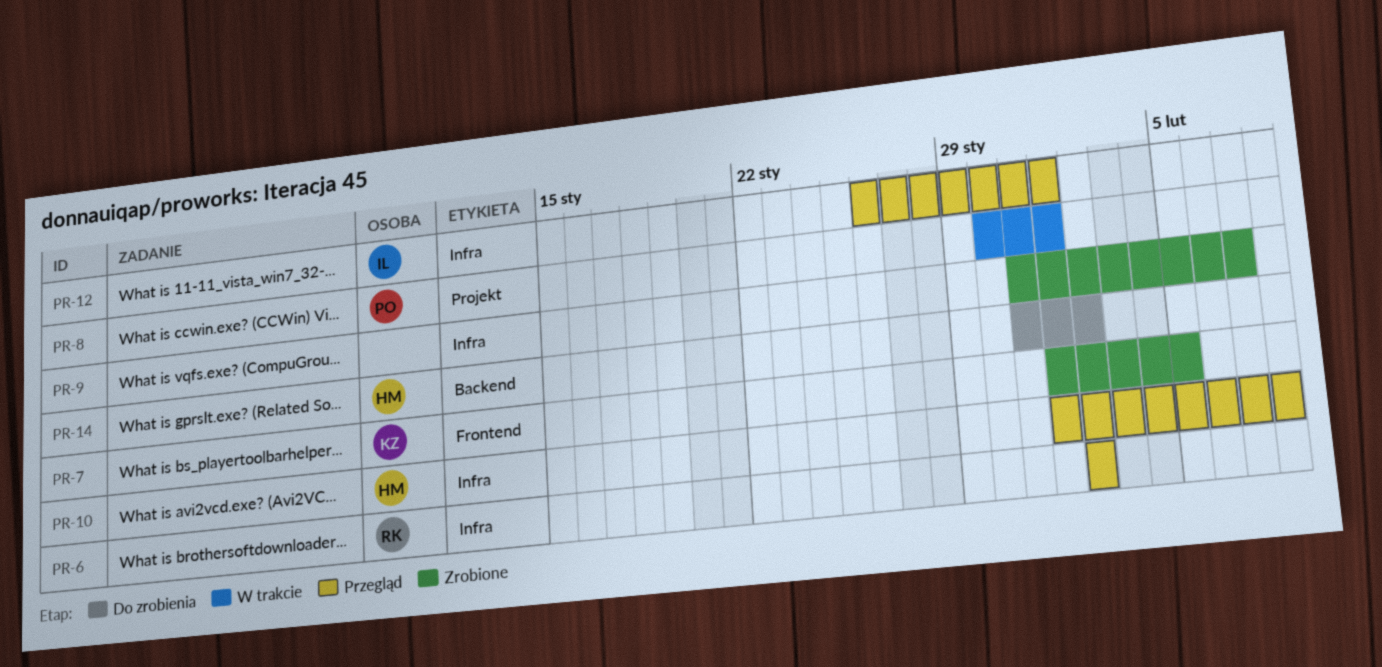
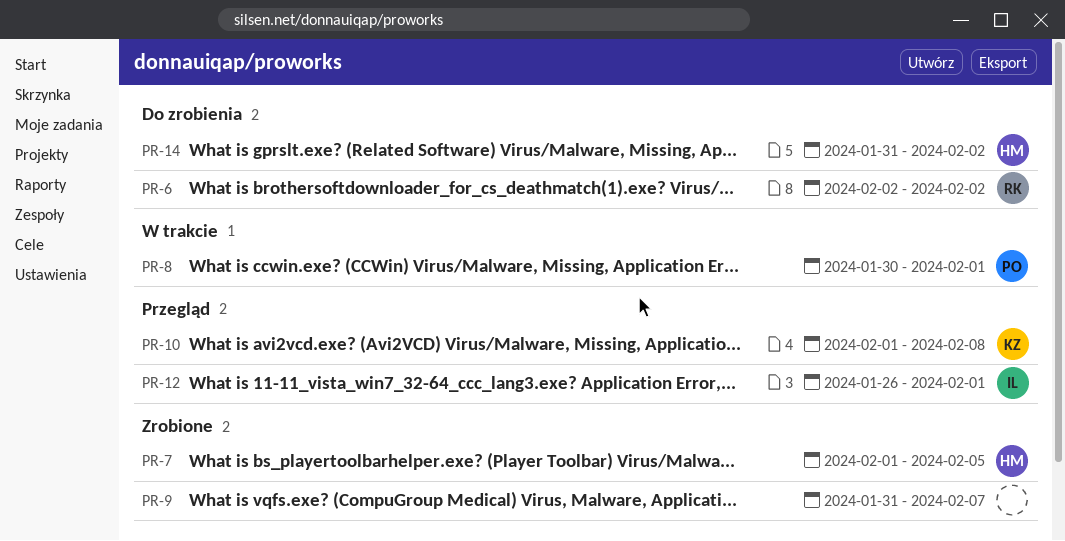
PR-6, status: Przegląd -> Do zrobienia
PR-7, owner: KZ -> HM
PR-10, owner: HM -> KZ

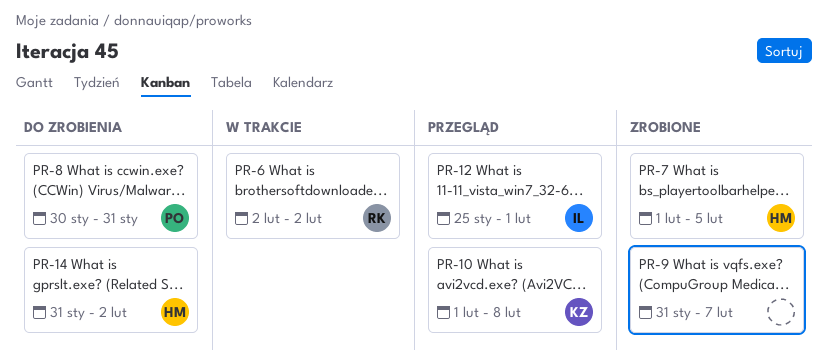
PR-6, status: Do zrobienia -> W trakcie
PR-8, status: W trakcie -> Do zrobienia
PR-8, due: Feb 1 -> Jan 31
PR-12, start: Jan 26 -> Jan 25

